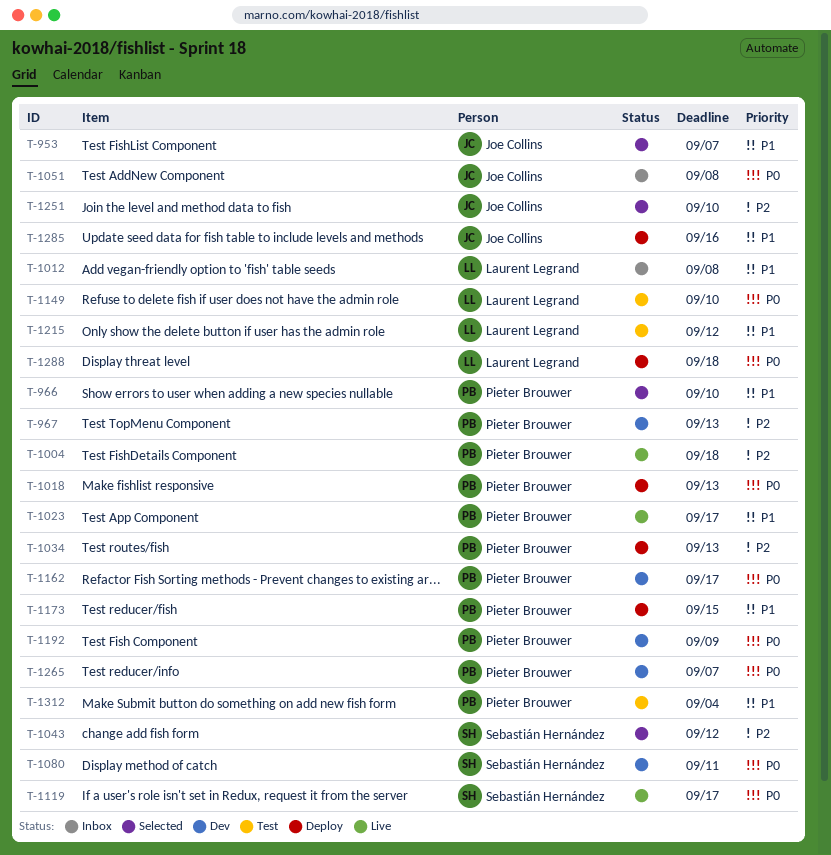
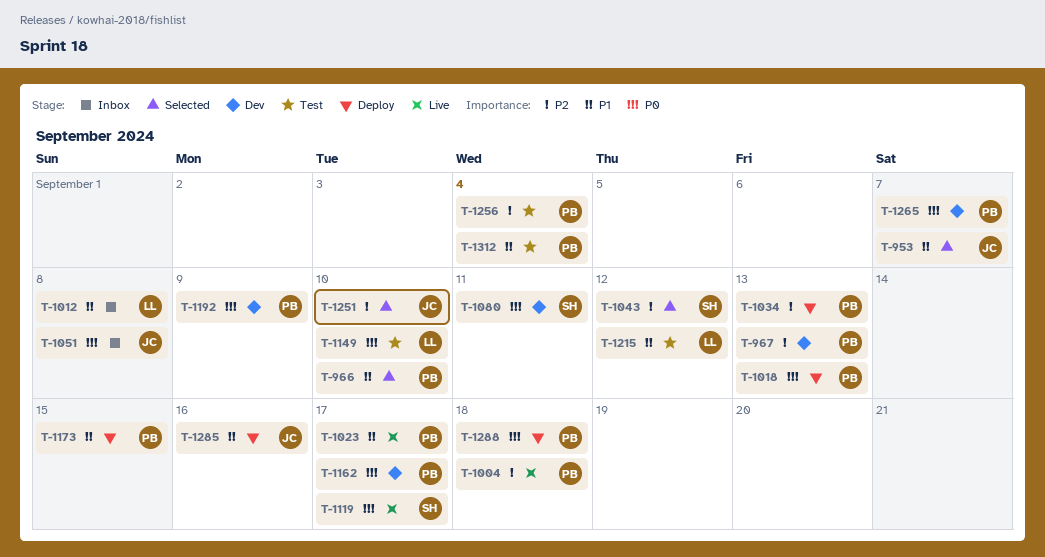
T-1256: none -> present
T-1288, owner: Laurent Legrand -> Pieter Brouwer

